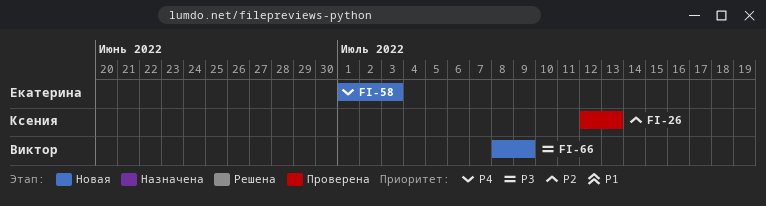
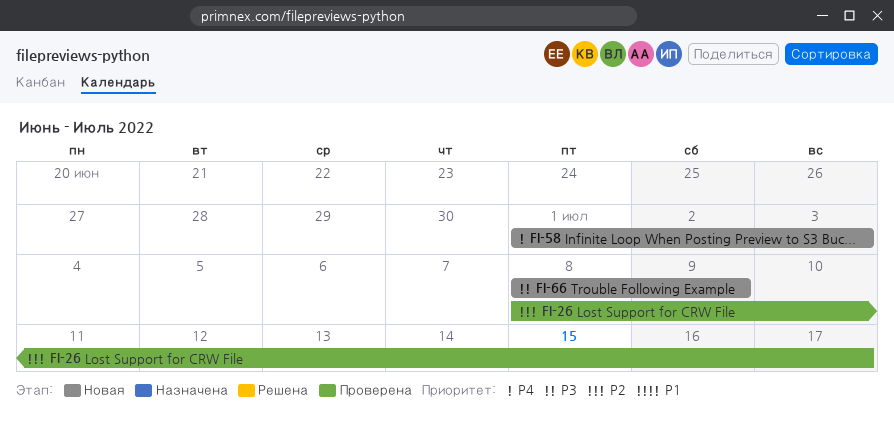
FI-26, start: Jul 12 -> Jul 8
FI-26, due: Jul 13 -> Jul 17

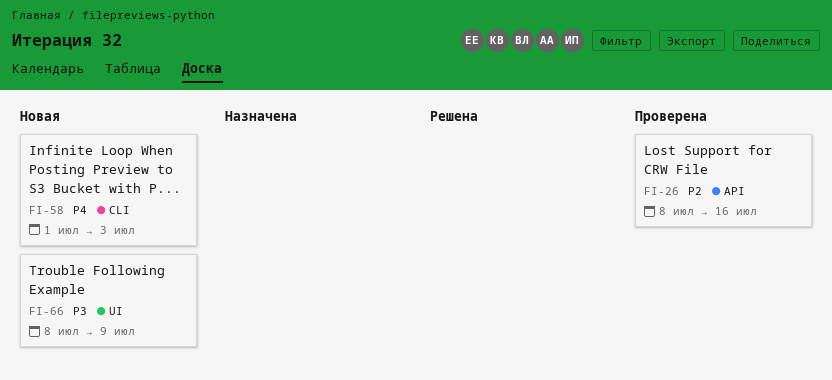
FI-26, due: Jul 17 -> Jul 16

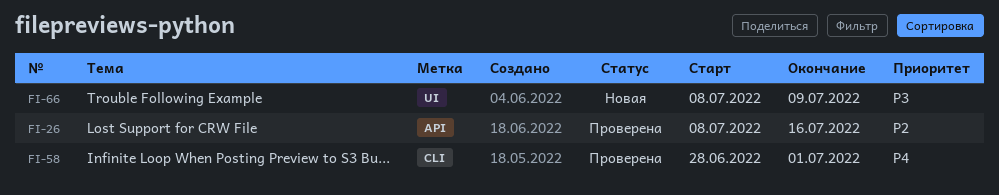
FI-58, status: Новая -> Проверена
FI-58, start: Jul 1 -> Jun 28
FI-58, due: Jul 3 -> Jul 1

